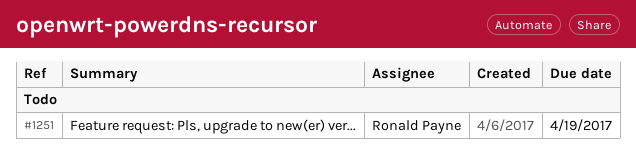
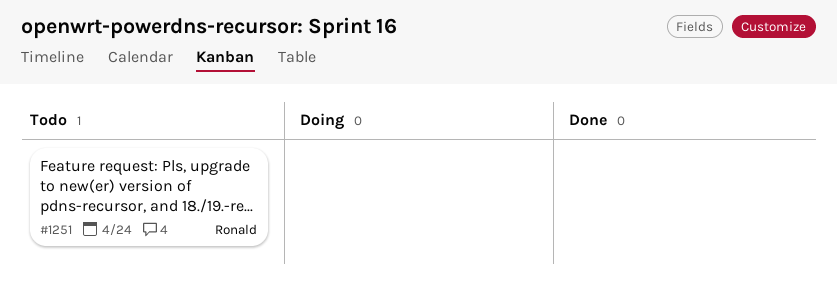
#1251, due: Apr 19 -> Apr 24

